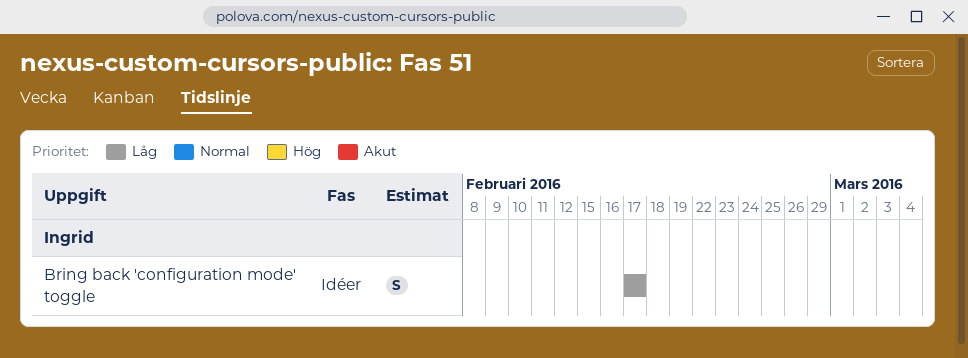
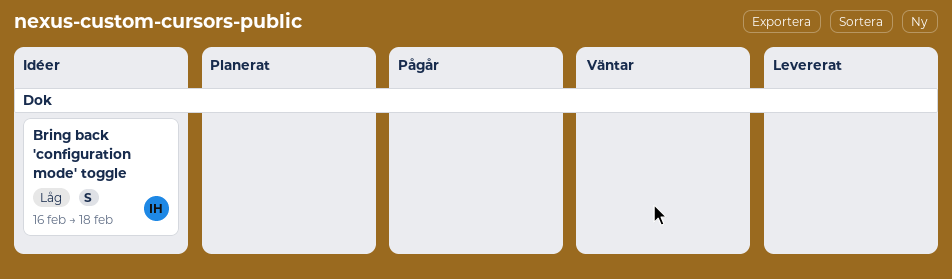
Bring back 'configuration mode' toggle, start: Feb 17 -> Feb 16
Bring back 'configuration mode' toggle, due: Feb 17 -> Feb 18

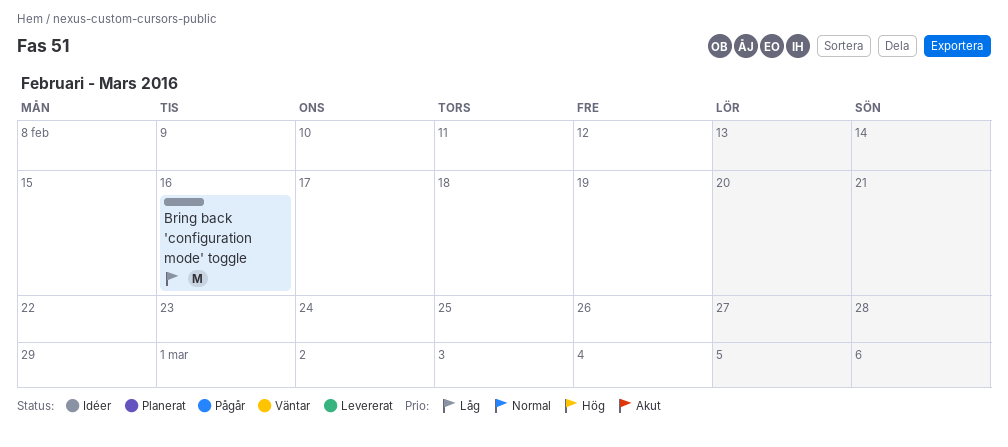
Bring back 'configuration mode' toggle, estimate: S -> M
Bring back 'configuration mode' toggle, due: Feb 18 -> Feb 16

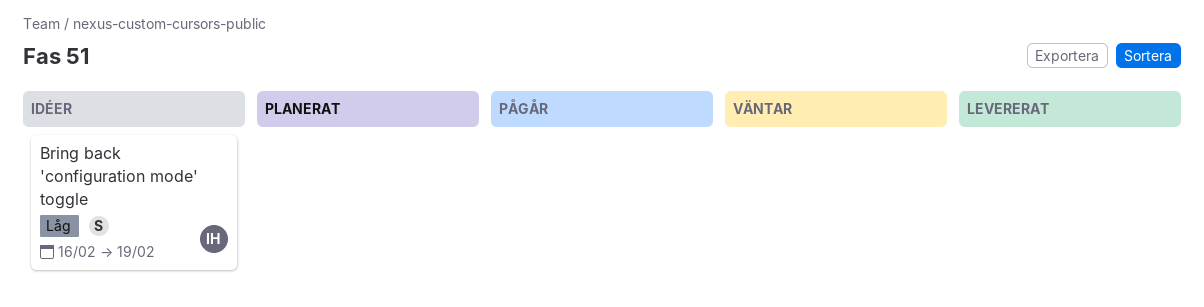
Bring back 'configuration mode' toggle, estimate: M -> S
Bring back 'configuration mode' toggle, due: Feb 16 -> Feb 19

